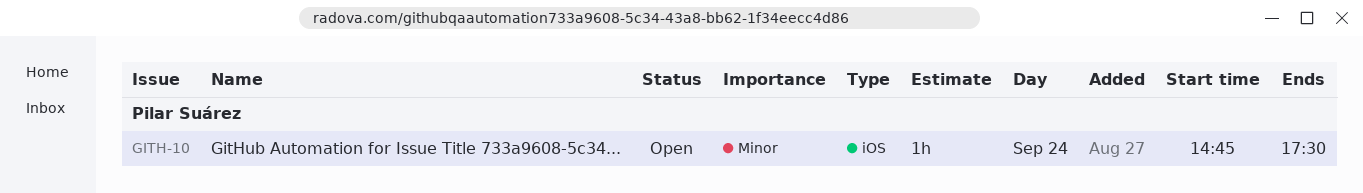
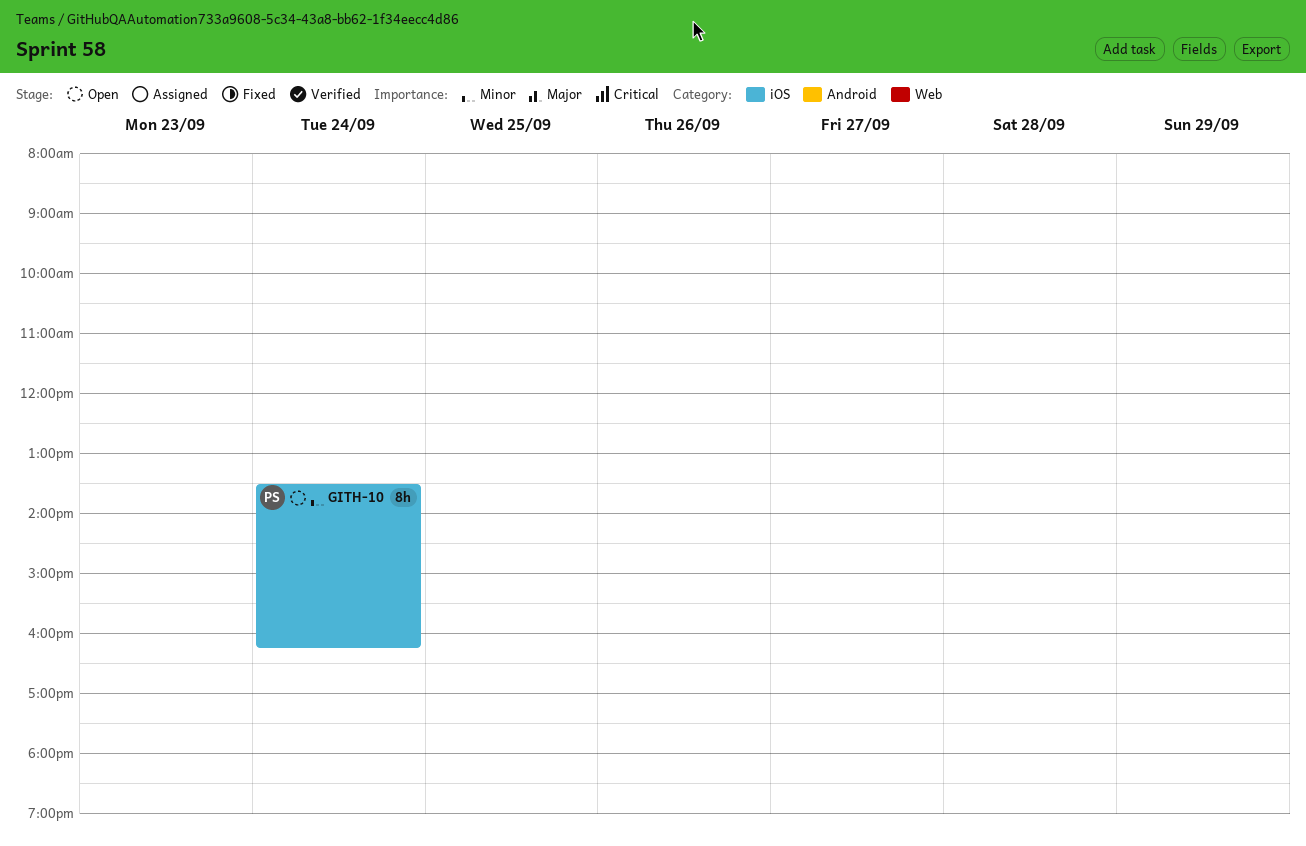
GITH-10, estimate: 1h -> 8h
GITH-10, begins: 14:45 -> 13:30
GITH-10, ends: 17:30 -> 16:15

